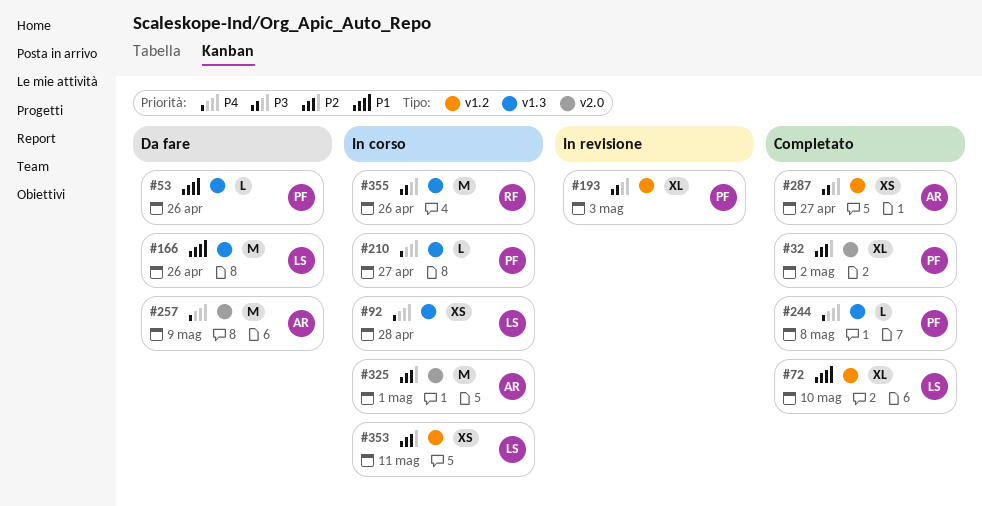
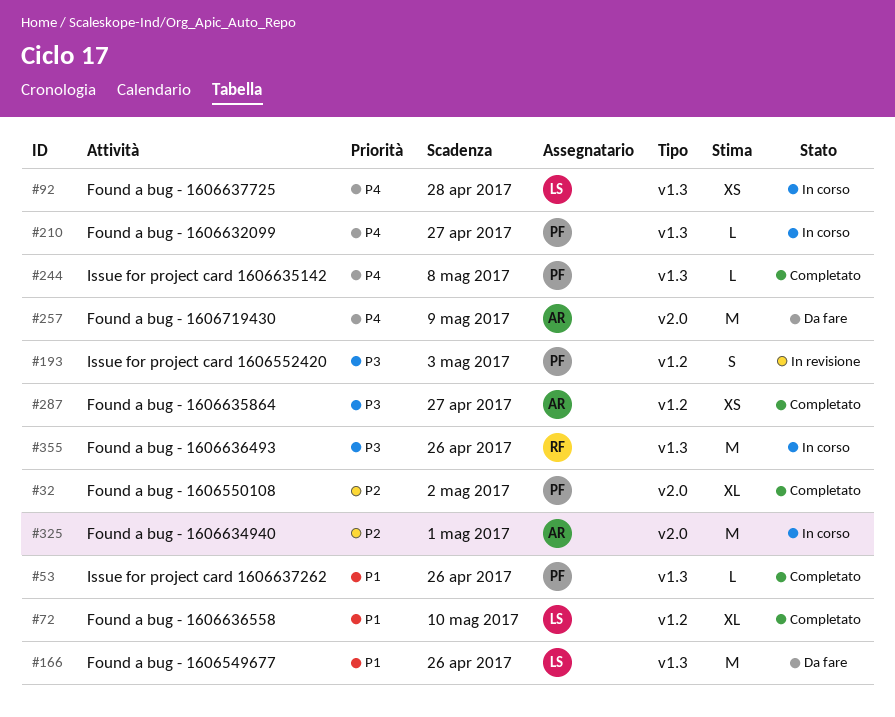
#53, status: Da fare -> Completato
#193, estimate: XL -> S
#353: present -> none

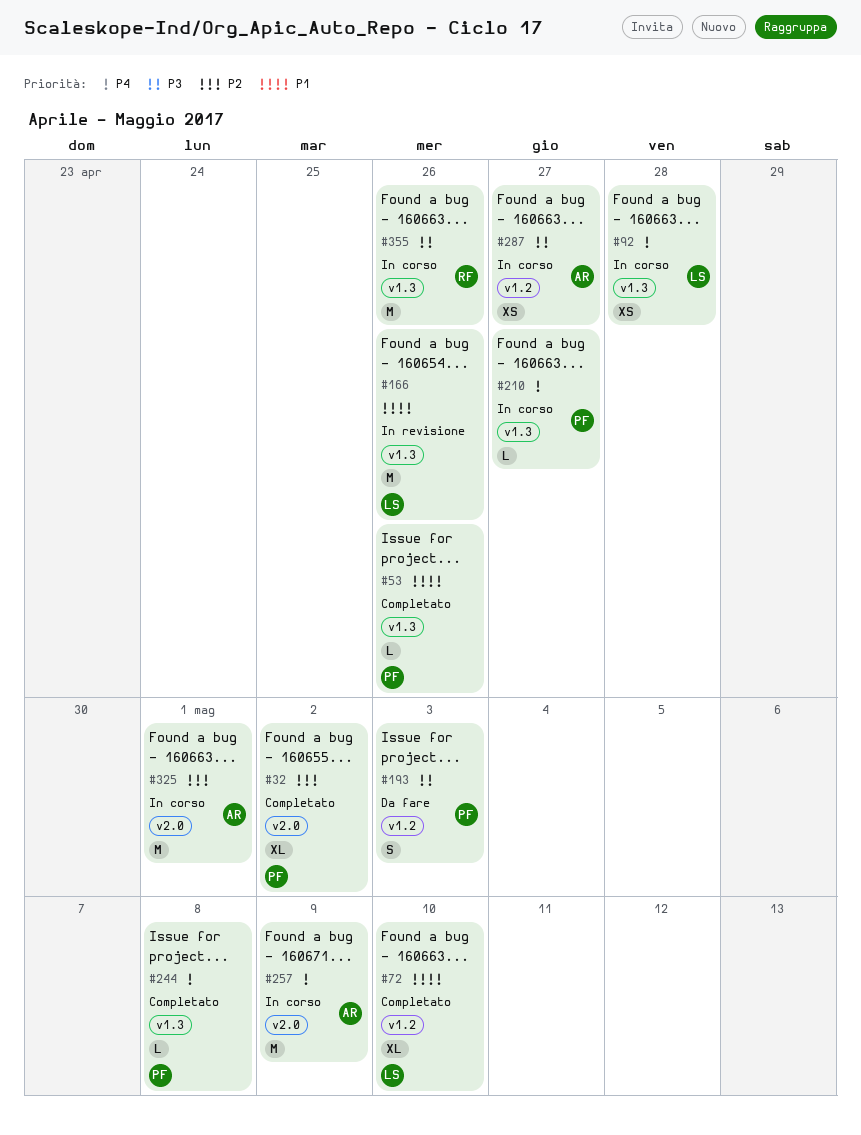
#166, status: Da fare -> In revisione
#193, status: In revisione -> Da fare
#257, status: Da fare -> In corso
#287, status: Completato -> In corso

